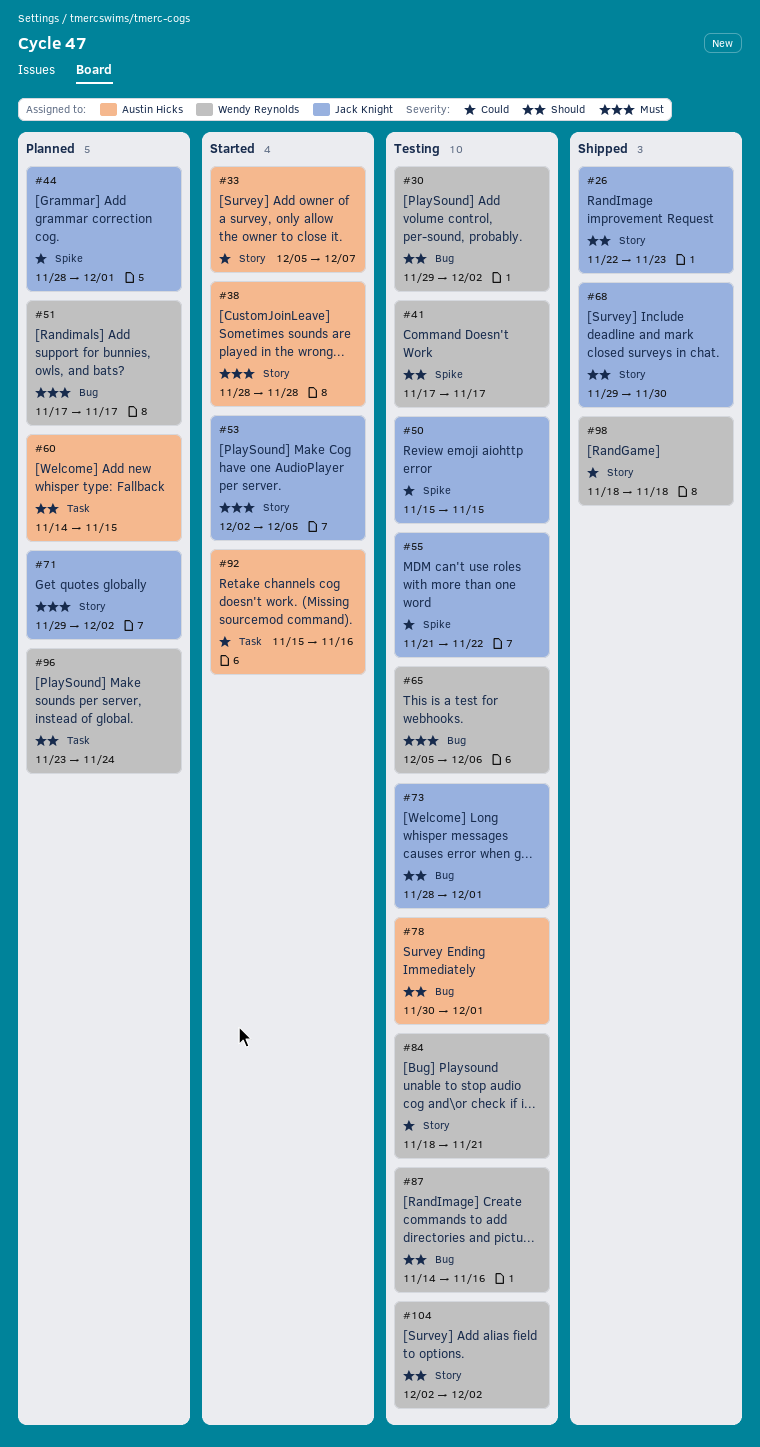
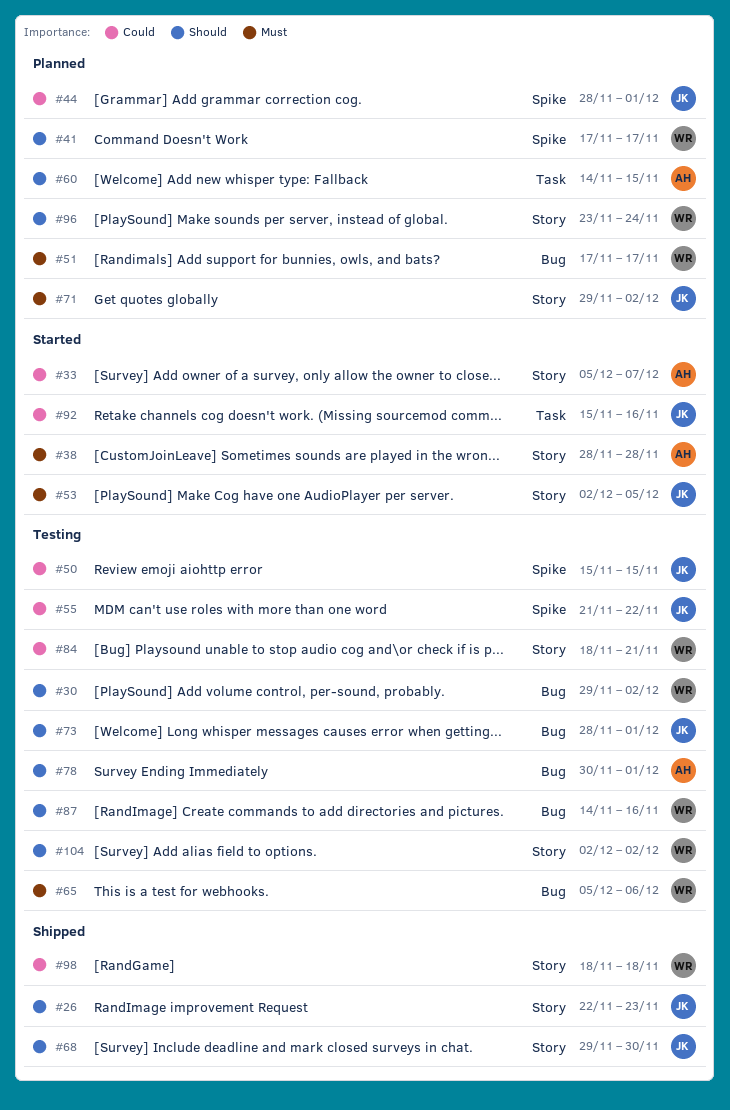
#41, status: Testing -> Planned
#92, owner: Austin Hicks -> Jack Knight
#96, label: Task -> Story

